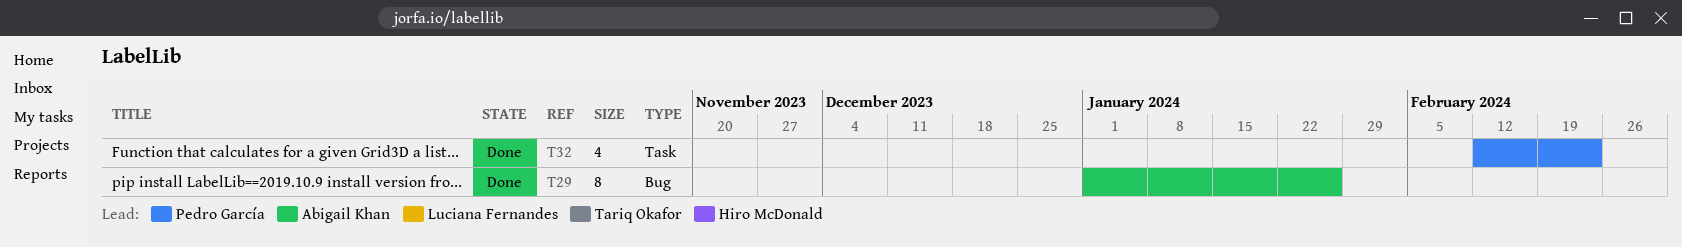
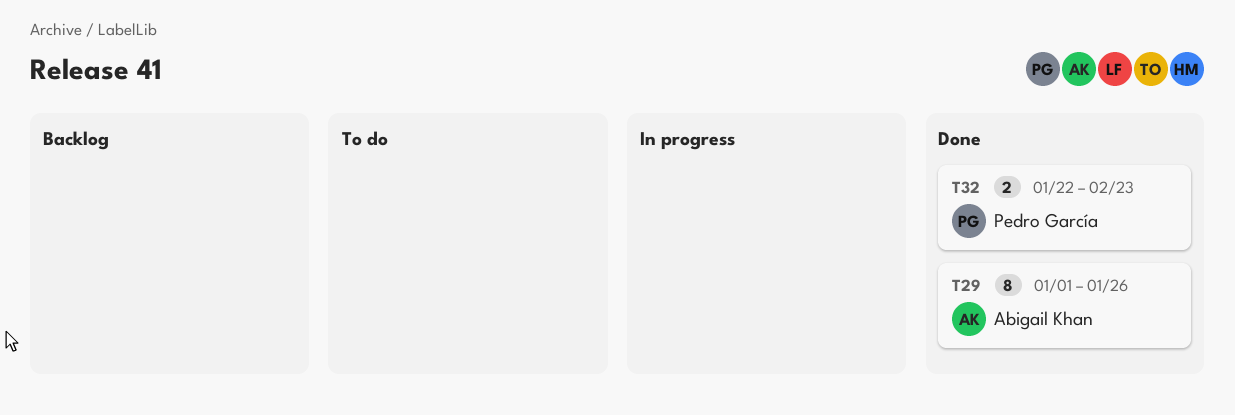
T32, estimate: 4 -> 2
T32, start: Feb 12 -> Jan 22

